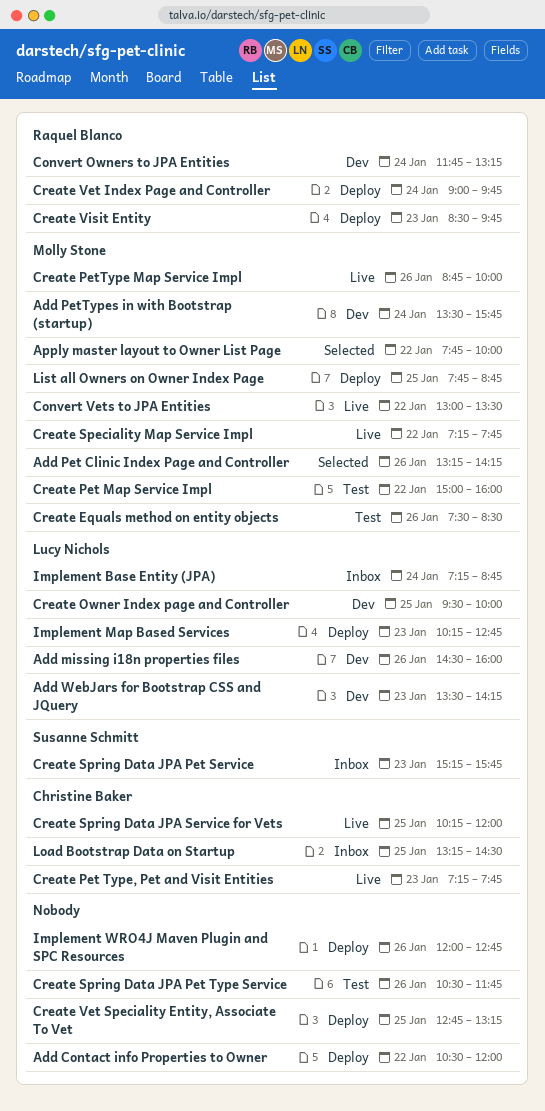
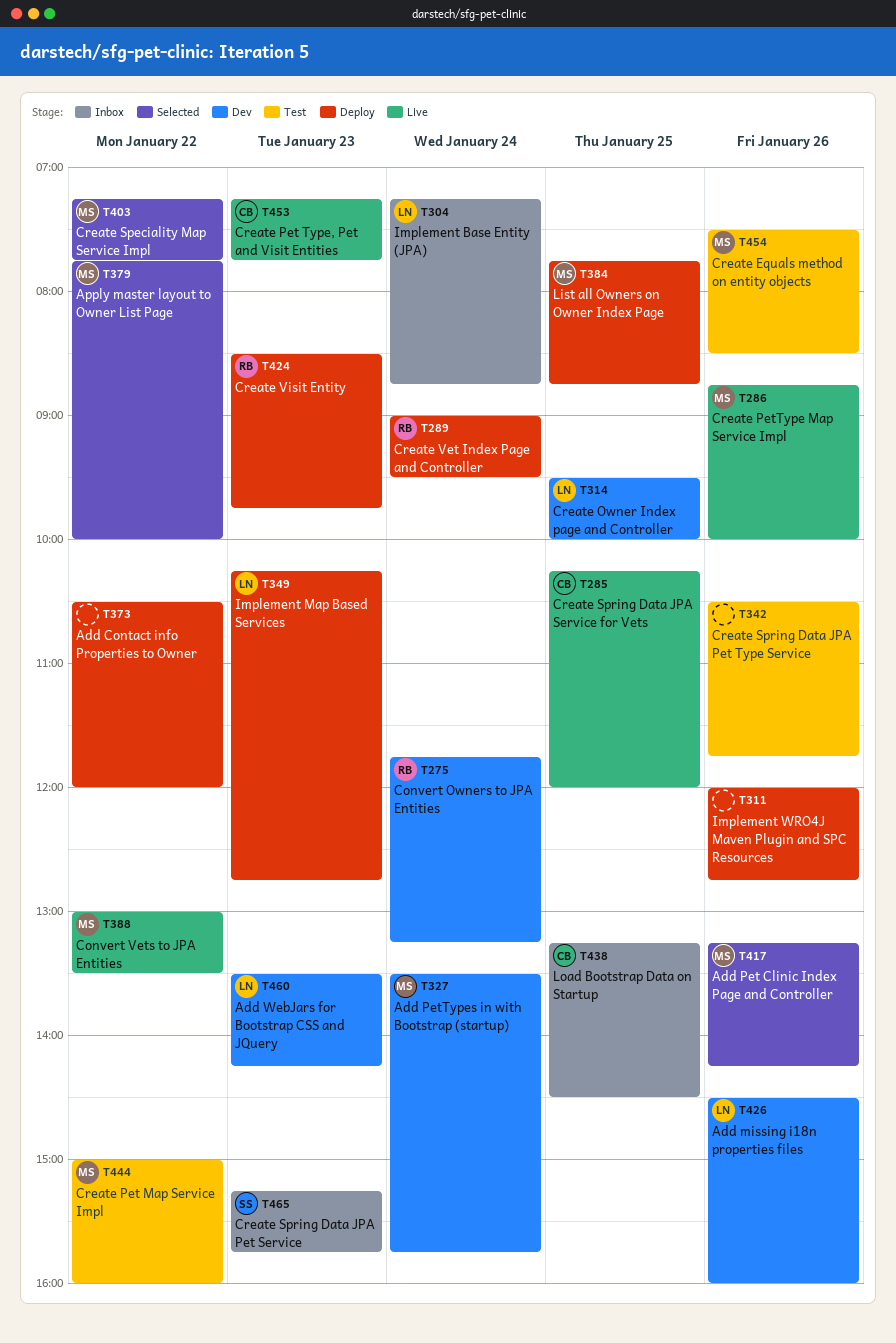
Create Speciality Map Service Impl, status: Live -> Selected
Create Vet Index Page and Controller, ends: 09:45 -> 09:30
Create Vet Speciality Entity, Associate To Vet: present -> none

